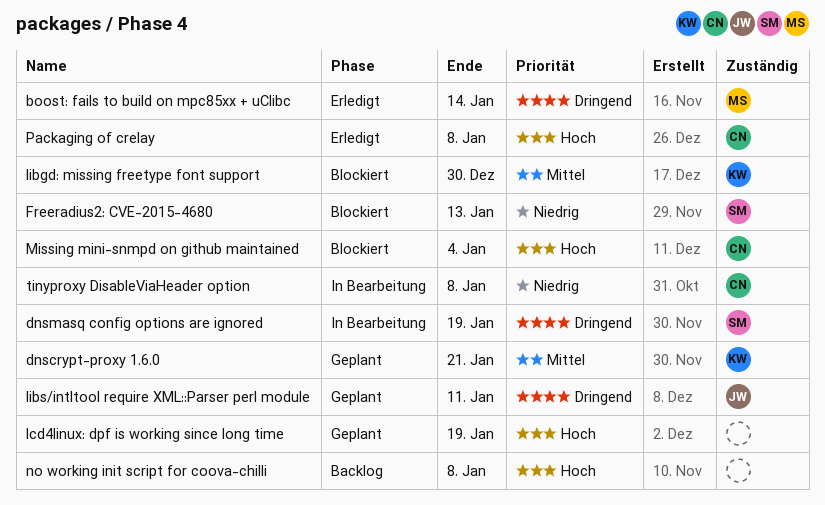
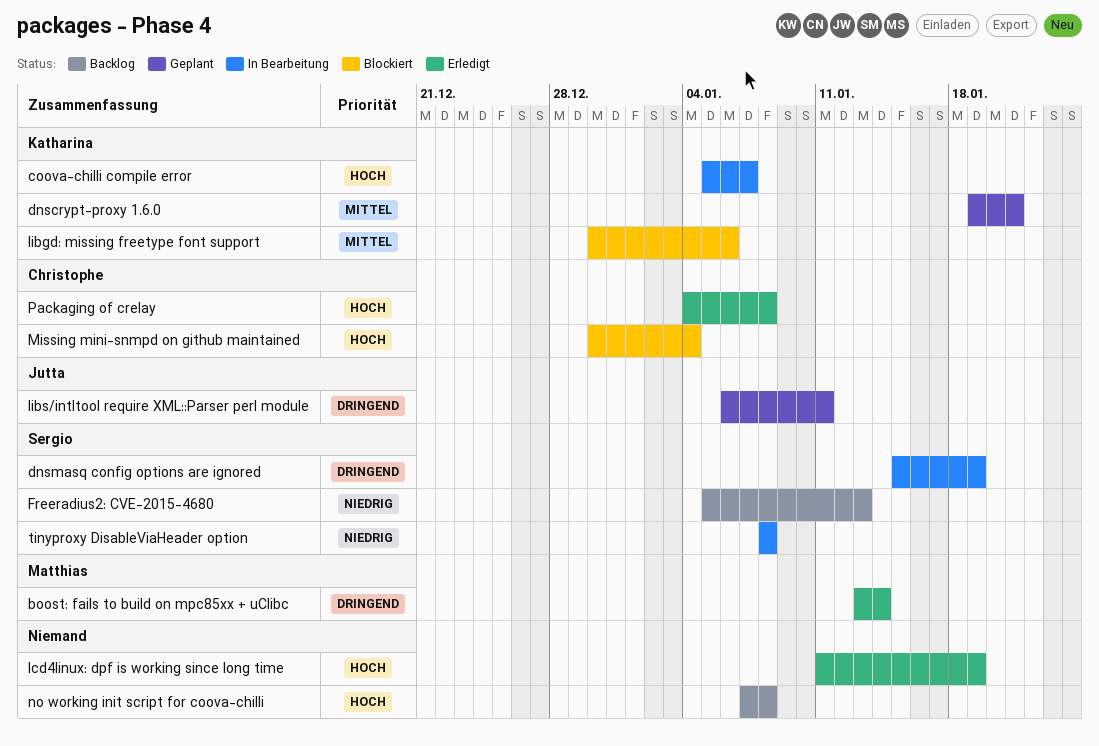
coova-chilli compile error: none -> present
Freeradius2: CVE-2015-4680, status: Blockiert -> Backlog
lcd4linux: dpf is working since long time, status: Geplant -> Erledigt
libgd: missing freetype font support, due: Dec 30 -> Jan 6
tinyproxy DisableViaHeader option, owner: Christophe -> Sergio

